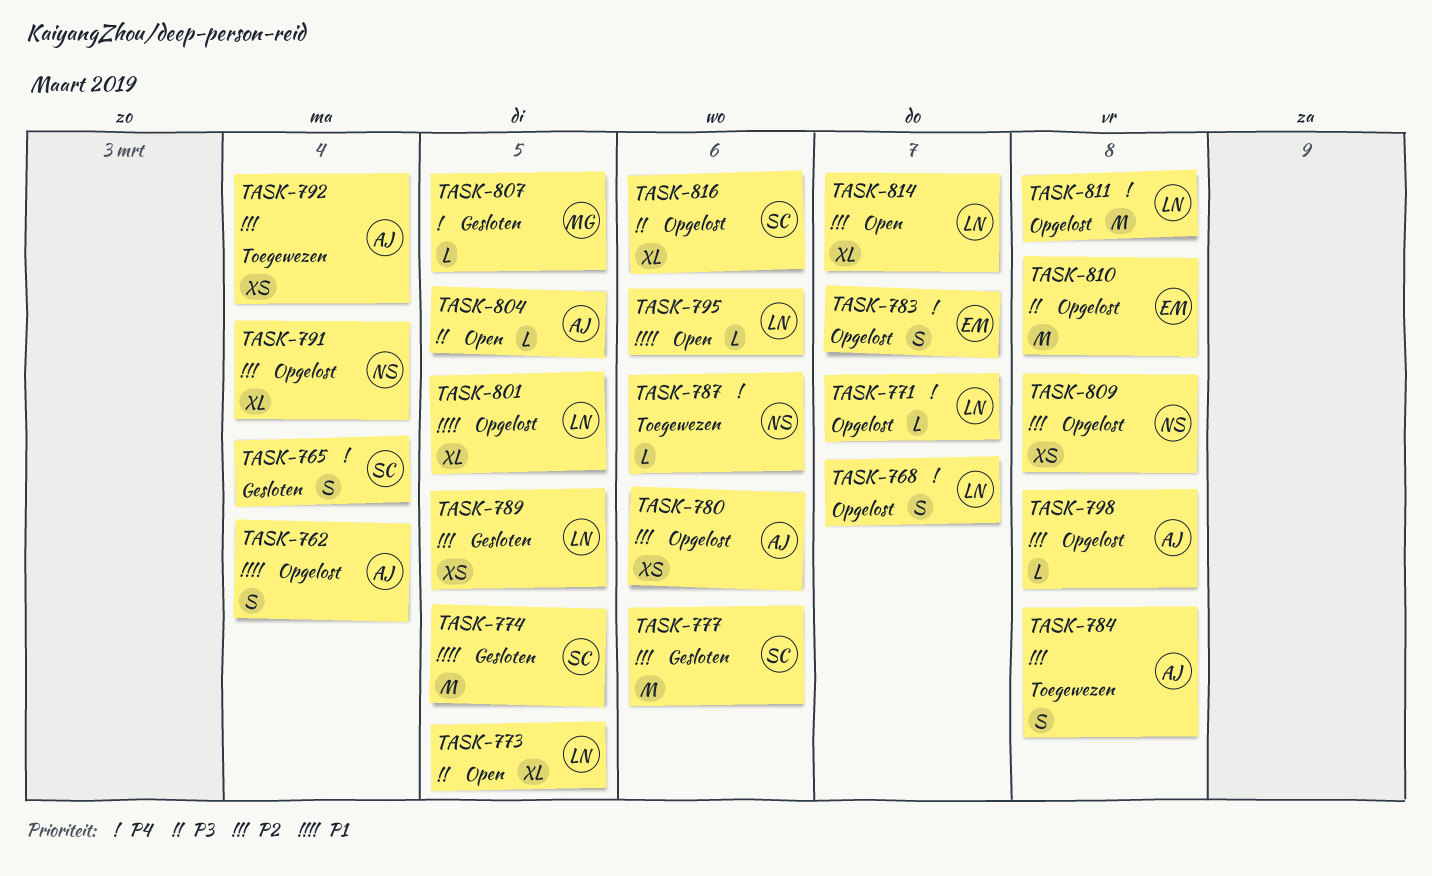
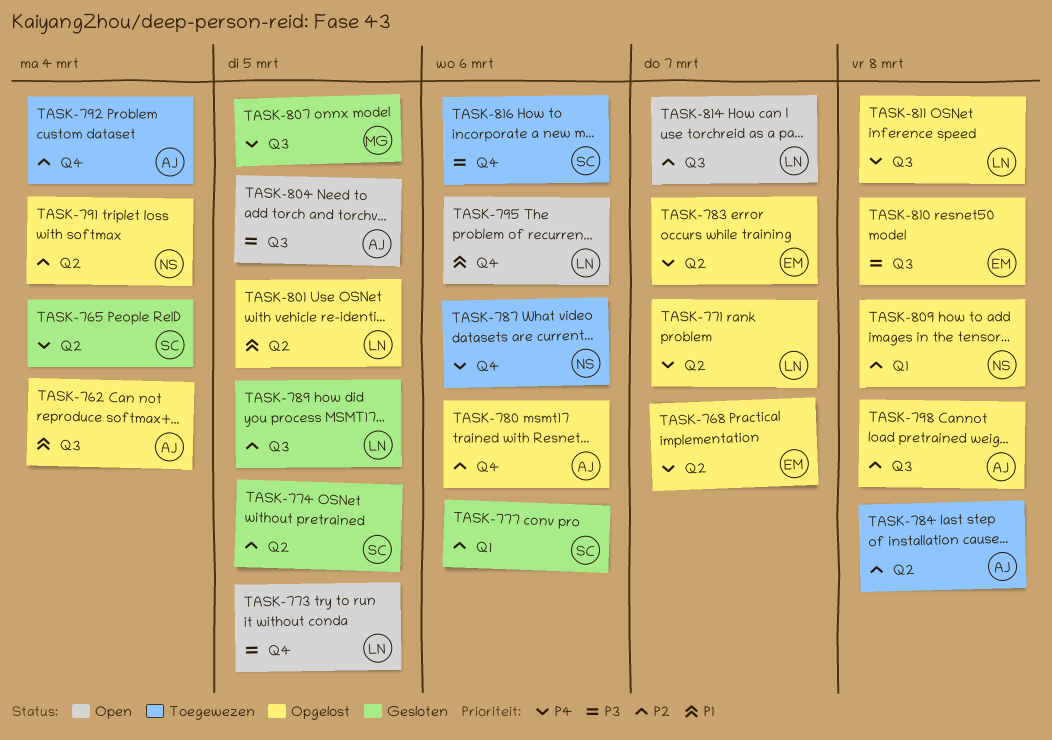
TASK-768, owner: LN -> EM
TASK-774, priority: P1 -> P2
TASK-816, status: Opgelost -> Toegewezen

